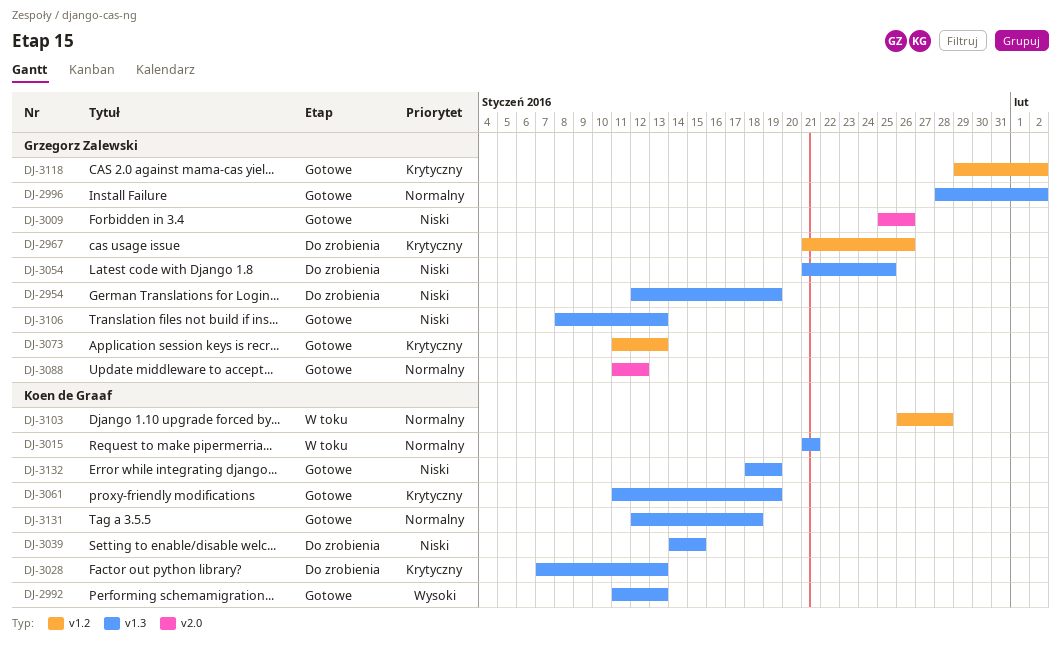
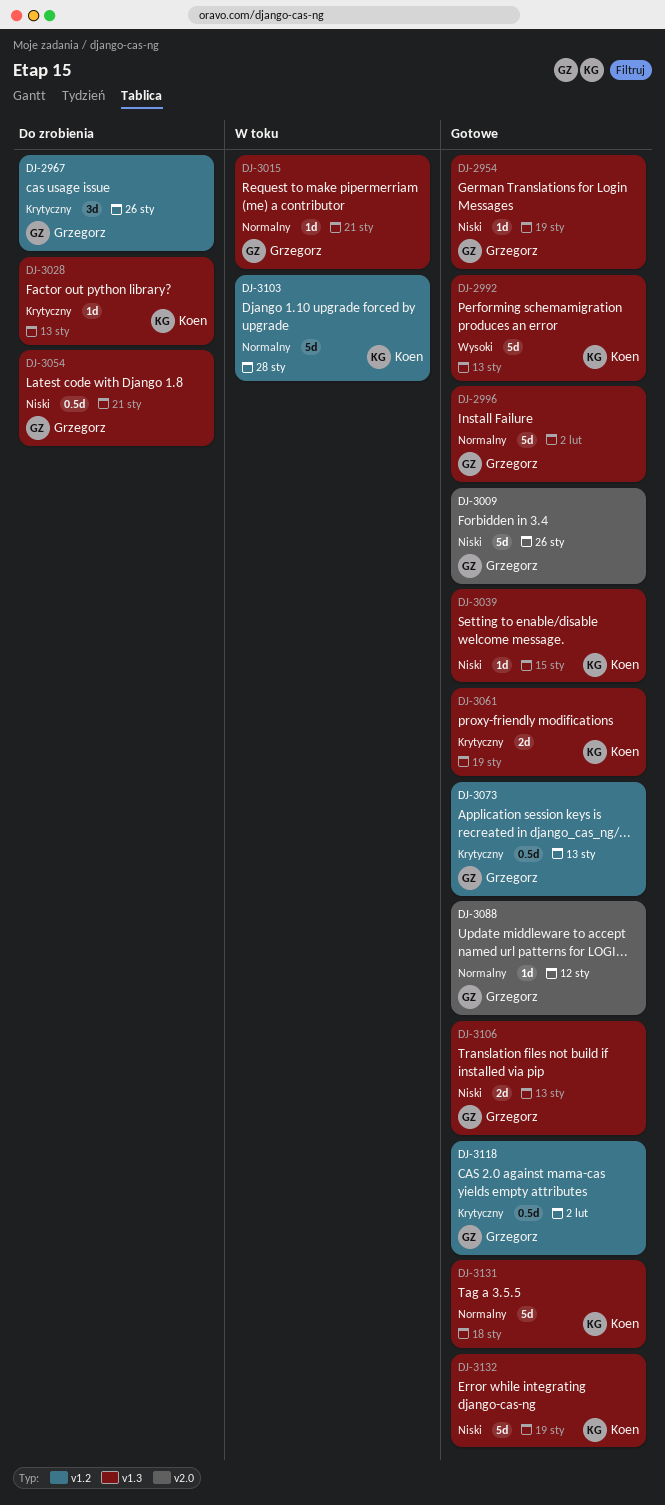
DJ-2954, status: Do zrobienia -> Gotowe
DJ-3015, owner: Koen de Graaf -> Grzegorz Zalewski
DJ-3039, status: Do zrobienia -> Gotowe
DJ-3054, due: Jan 25 -> Jan 21

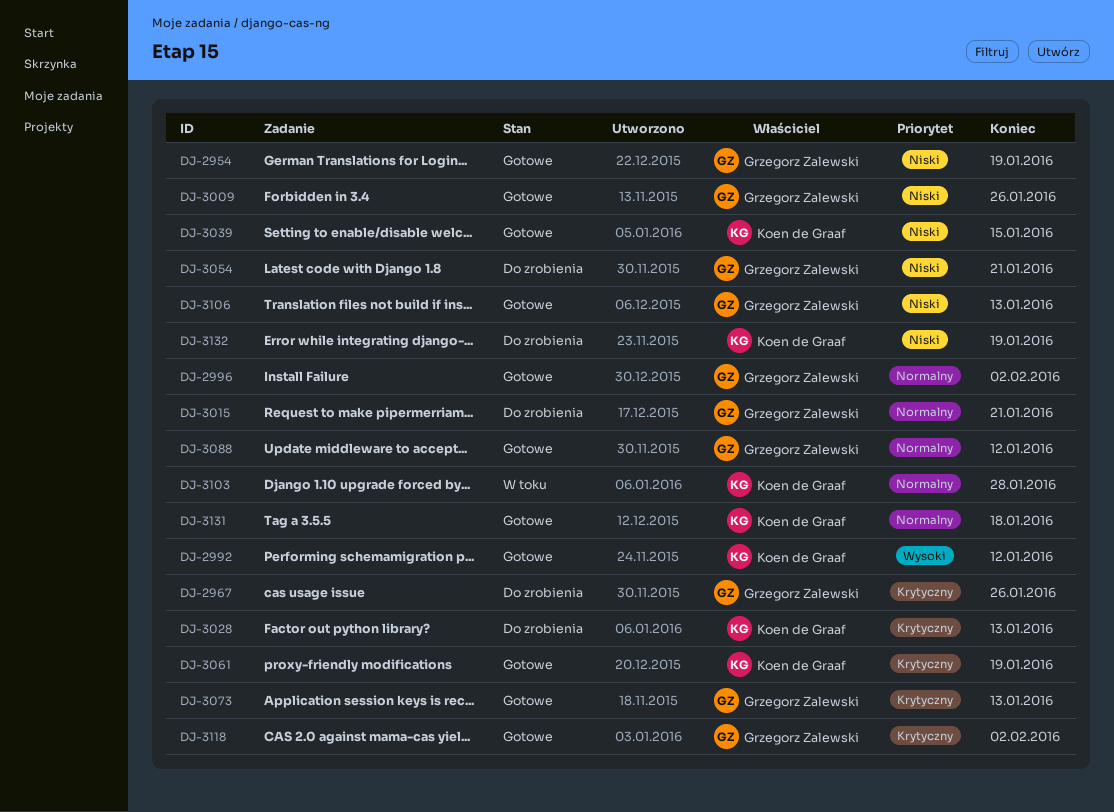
DJ-2992, due: Jan 13 -> Jan 12
DJ-3015, status: W toku -> Do zrobienia
DJ-3132, status: Gotowe -> Do zrobienia

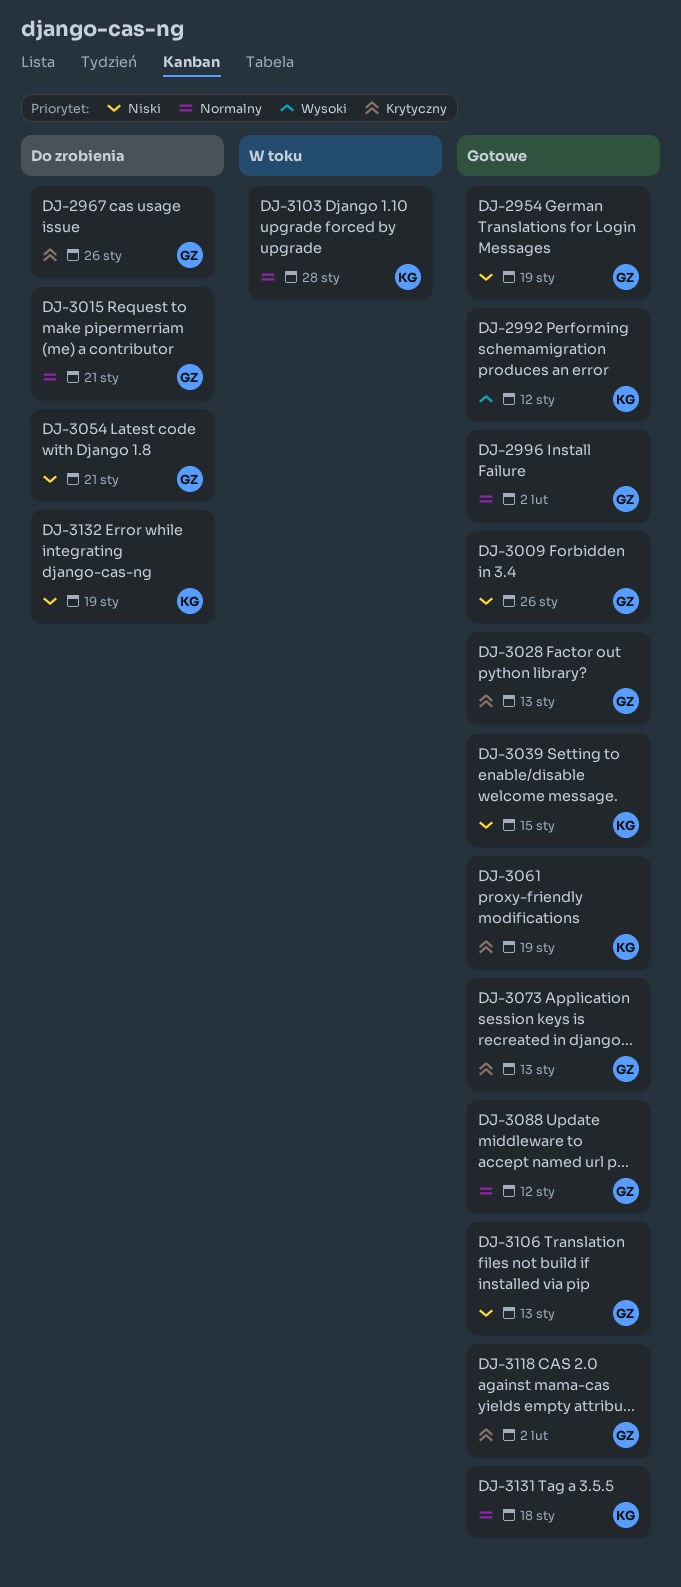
DJ-3028, status: Do zrobienia -> Gotowe
DJ-3028, owner: Koen de Graaf -> Grzegorz Zalewski

